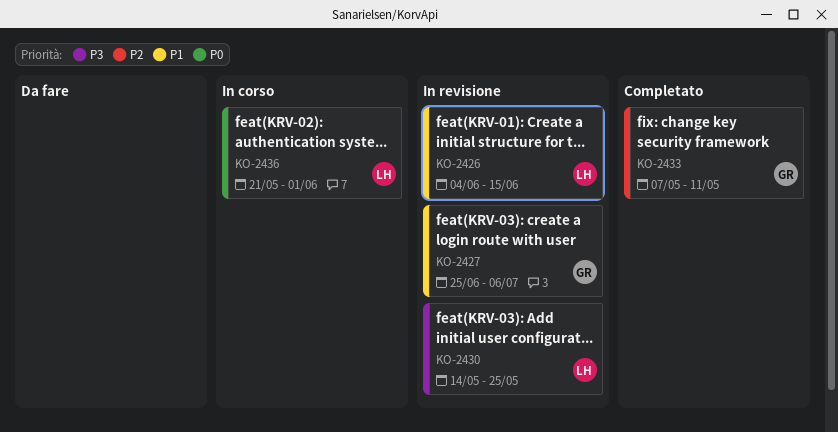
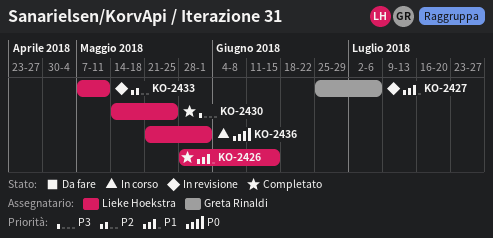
KO-2426, status: In revisione -> Completato
KO-2426, start: Jun 4 -> May 28
KO-2430, status: In revisione -> Completato
KO-2433, status: Completato -> In revisione
KO-2433, owner: Greta Rinaldi -> Lieke Hoekstra

